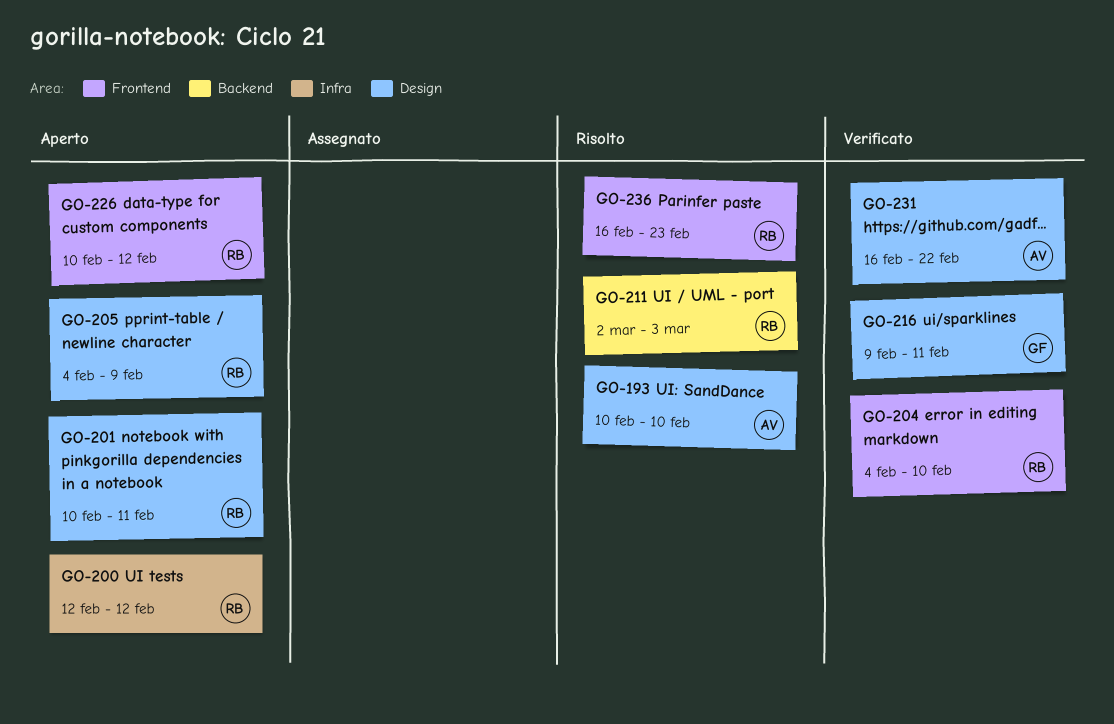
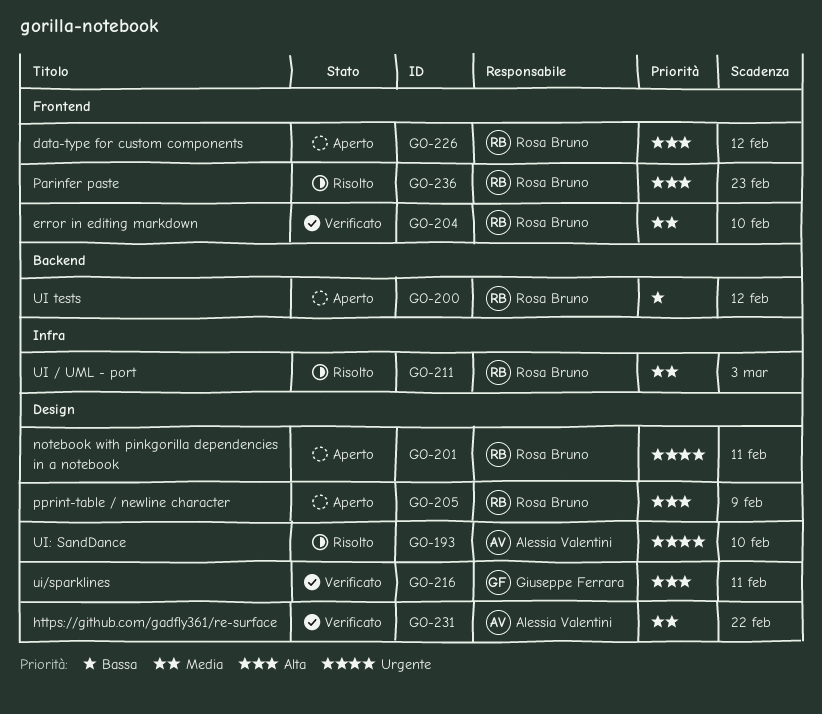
GO-200, label: Infra -> Backend
GO-211, label: Backend -> Infra

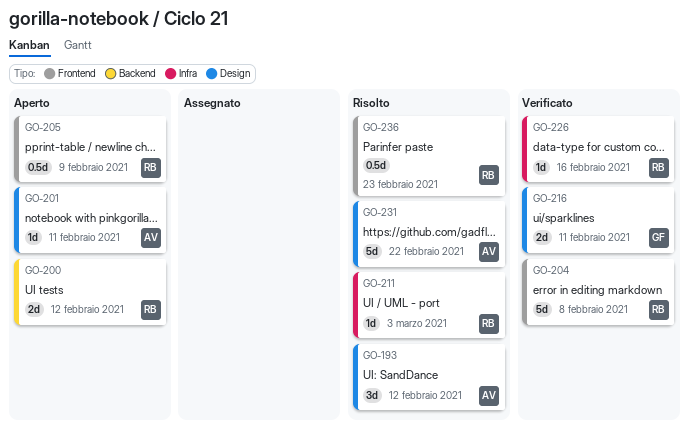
GO-193, due: Feb 10 -> Feb 12
GO-201, owner: Rosa Bruno -> Alessia Valentini
GO-204, due: Feb 10 -> Feb 8
GO-205, label: Design -> Frontend
GO-226, status: Aperto -> Verificato
GO-226, label: Frontend -> Infra
GO-226, due: Feb 12 -> Feb 16
GO-231, status: Verificato -> Risolto

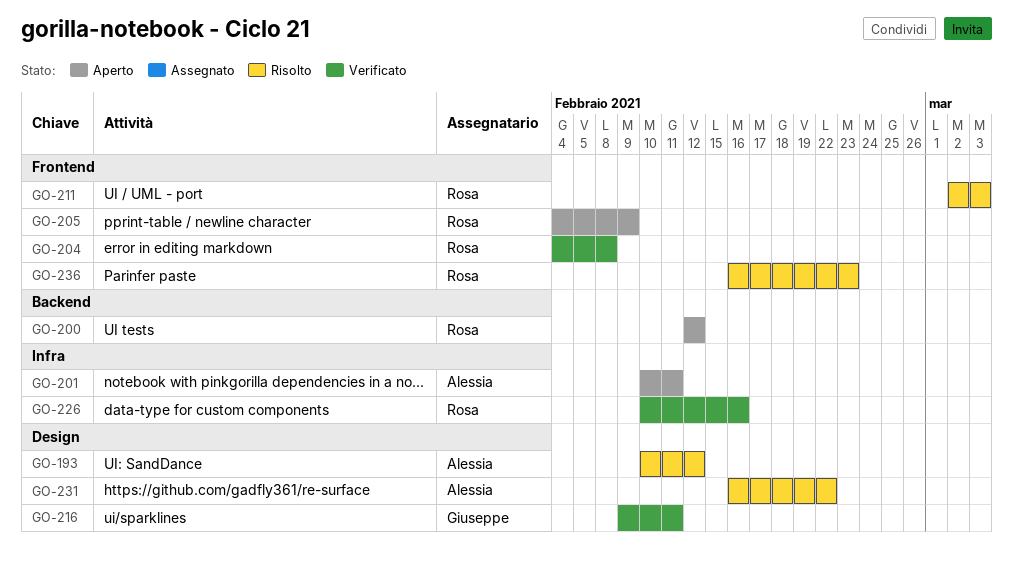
GO-201, label: Design -> Infra
GO-211, label: Infra -> Frontend

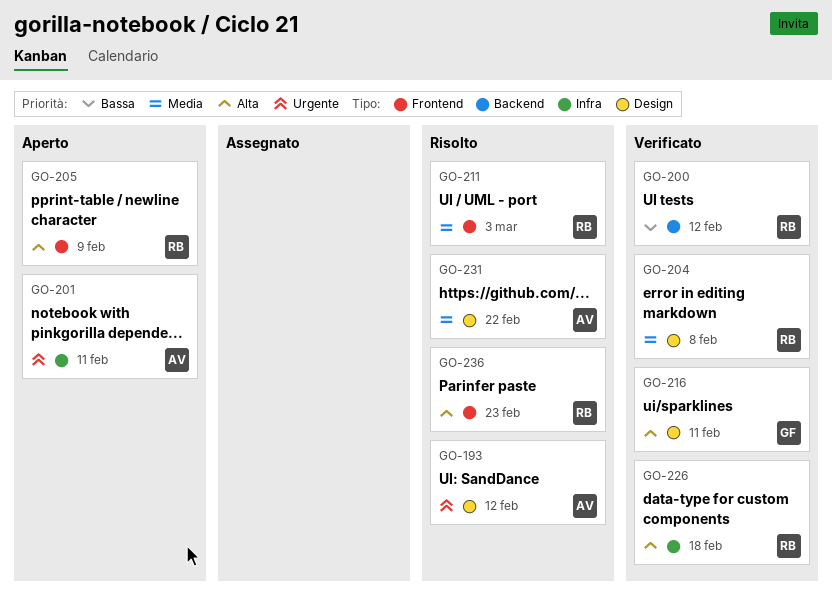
GO-200, status: Aperto -> Verificato
GO-204, label: Frontend -> Design
GO-226, due: Feb 16 -> Feb 18

